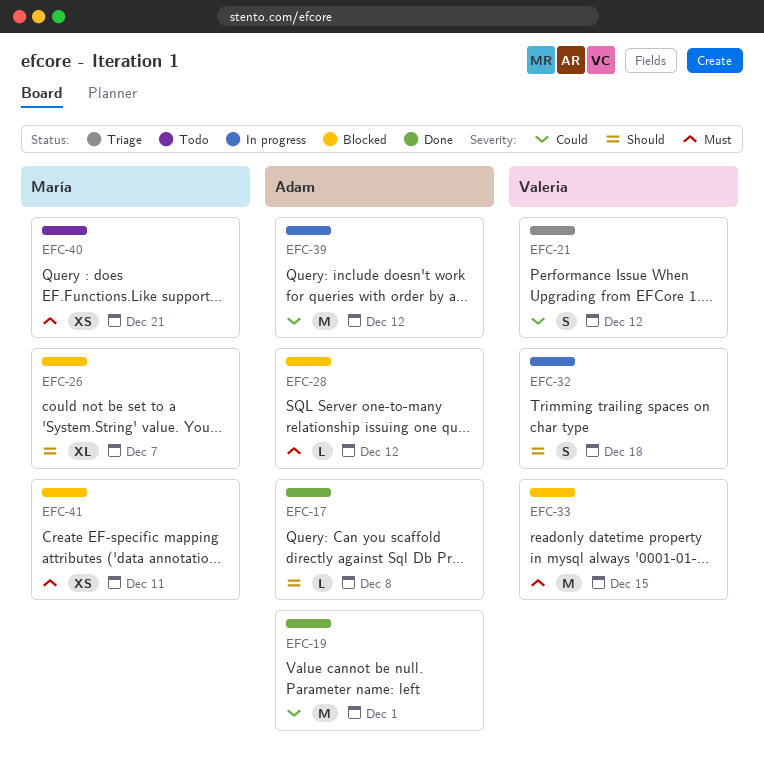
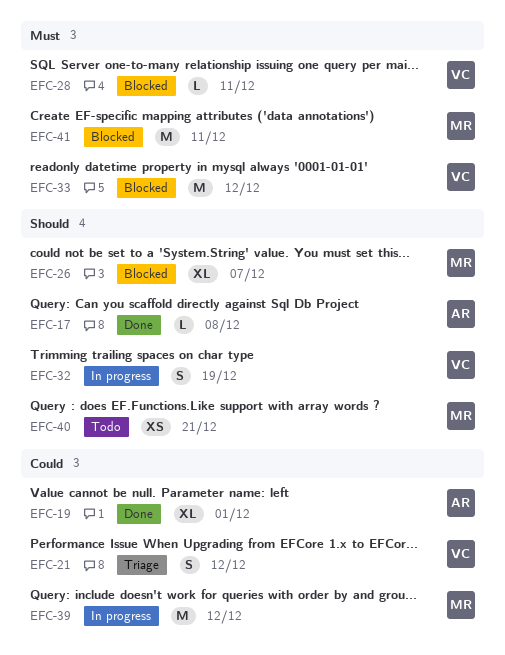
EFC-19, estimate: M -> XL
EFC-28, owner: Adam -> Valeria
EFC-28, due: Dec 12 -> Dec 11
EFC-32, due: Dec 18 -> Dec 19
EFC-33, due: Dec 15 -> Dec 12
EFC-39, owner: Adam -> María
EFC-40, priority: Must -> Should
EFC-41, estimate: XS -> M

